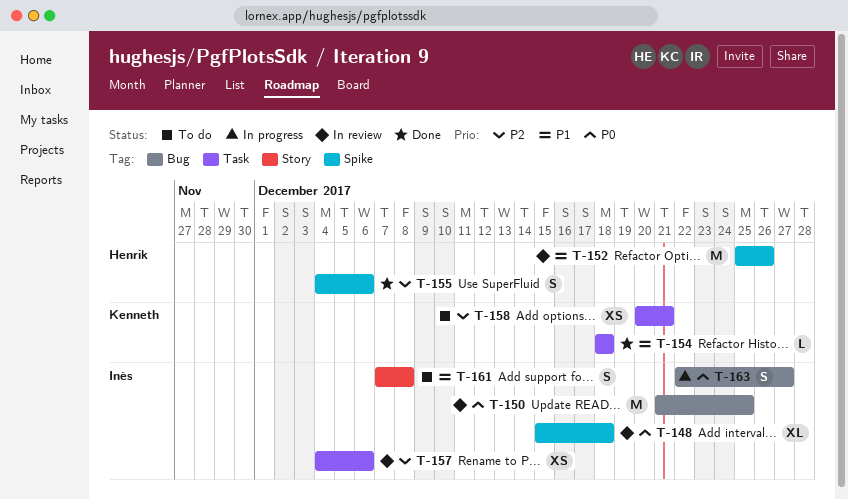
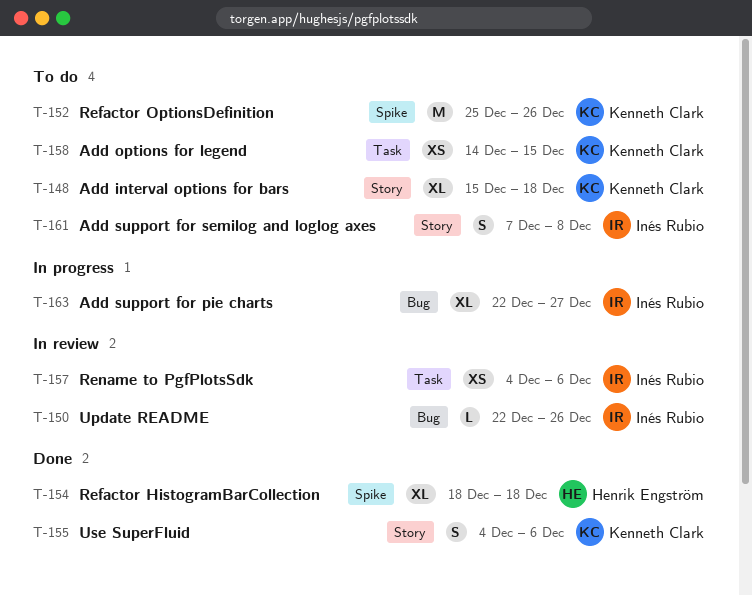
T-148, status: In review -> To do
T-148, owner: Inés Rubio -> Kenneth Clark
T-148, label: Spike -> Story
T-150, estimate: M -> L
T-150, start: Dec 21 -> Dec 22
T-150, due: Dec 25 -> Dec 26
T-152, status: In review -> To do
T-152, owner: Henrik Engström -> Kenneth Clark
T-154, owner: Kenneth Clark -> Henrik Engström
T-154, label: Task -> Spike
T-154, estimate: L -> XL
T-155, owner: Henrik Engström -> Kenneth Clark
T-155, label: Spike -> Story
T-158, start: Dec 20 -> Dec 14
T-158, due: Dec 21 -> Dec 15
T-163, estimate: S -> XL

